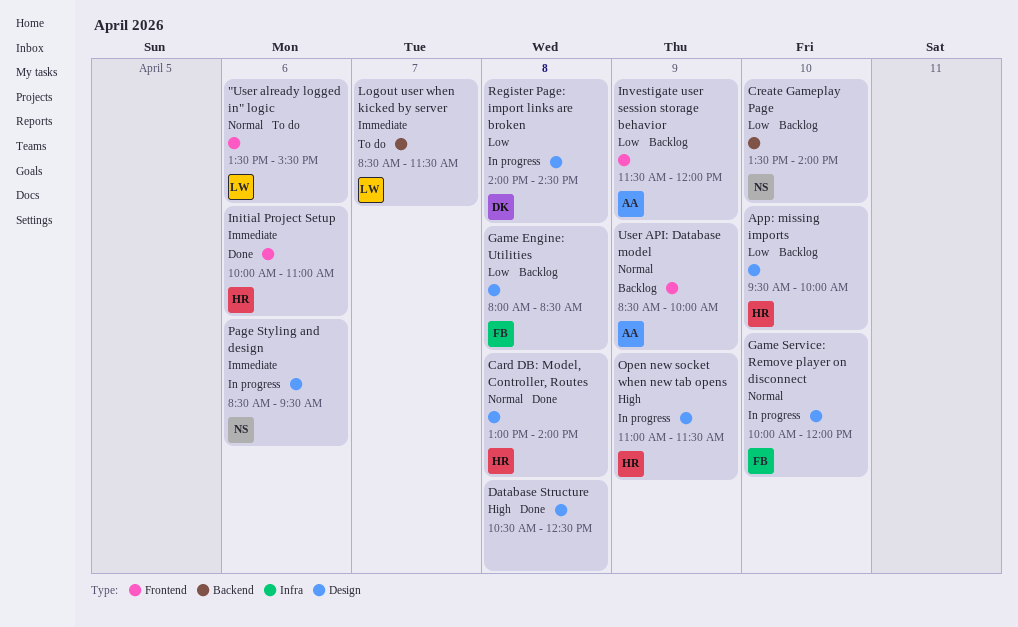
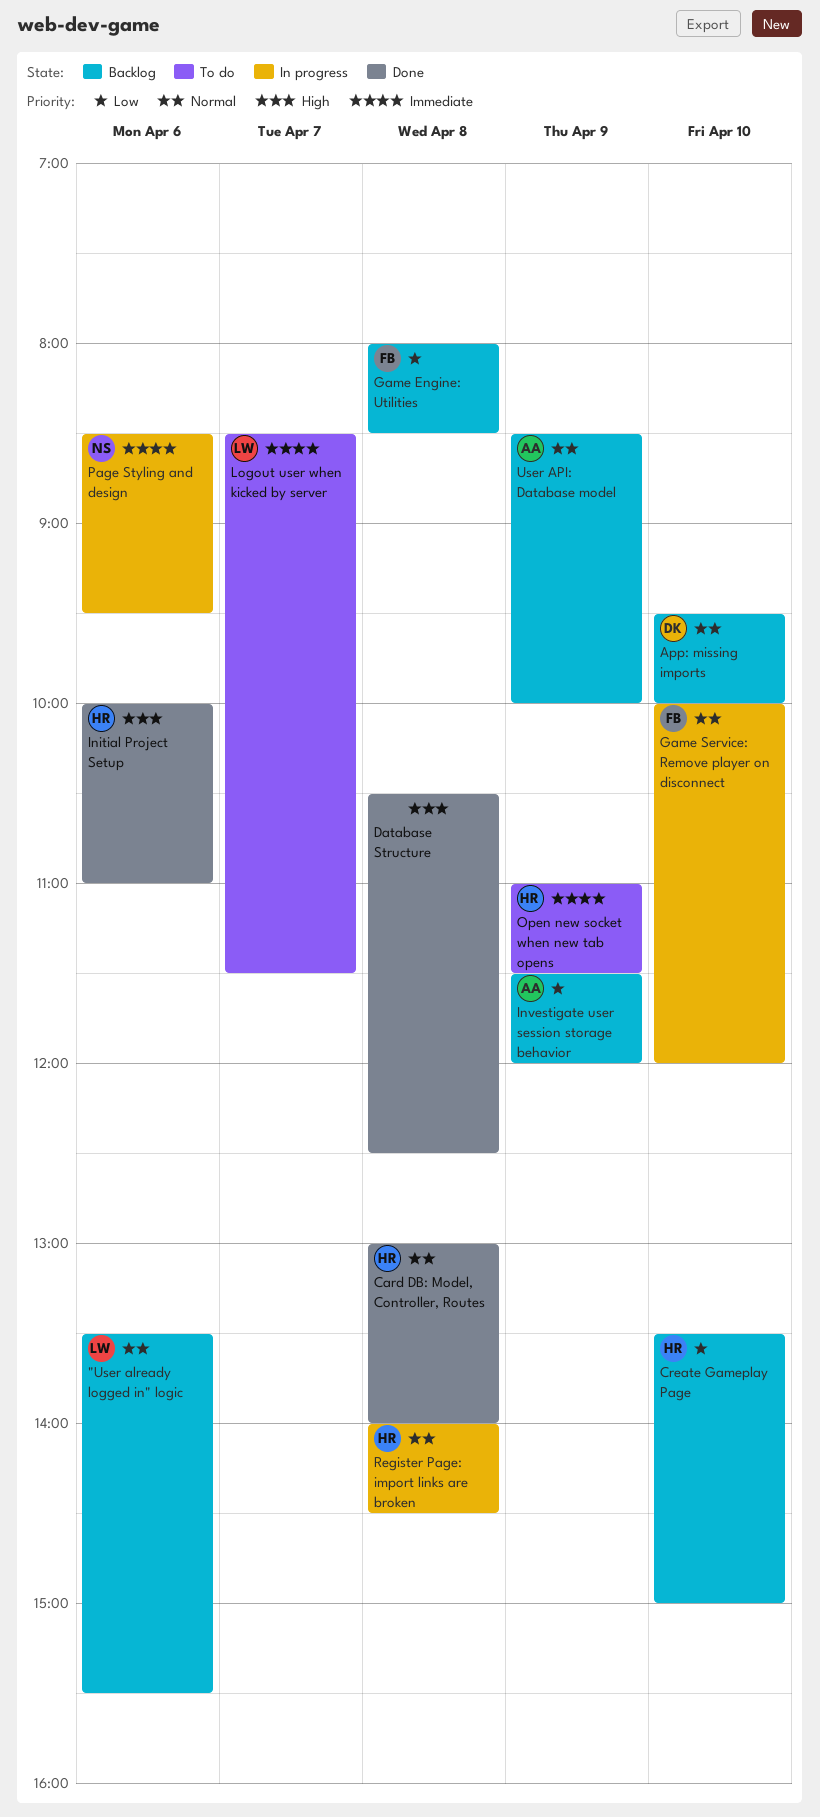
"User already logged in" logic, status: To do -> Backlog
App: missing imports, owner: HR -> DK
App: missing imports, priority: Low -> Normal
Create Gameplay Page, owner: NS -> HR
Create Gameplay Page, ends: 14:00 -> 15:00
Initial Project Setup, priority: Immediate -> High
Open new socket when new tab opens, status: In progress -> To do
Open new socket when new tab opens, priority: High -> Immediate
Register Page: import links are broken, owner: DK -> HR
Register Page: import links are broken, priority: Low -> Normal

